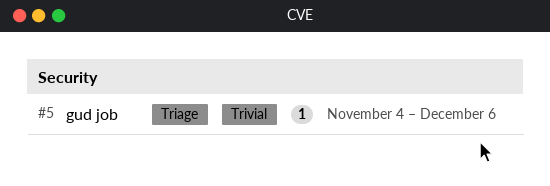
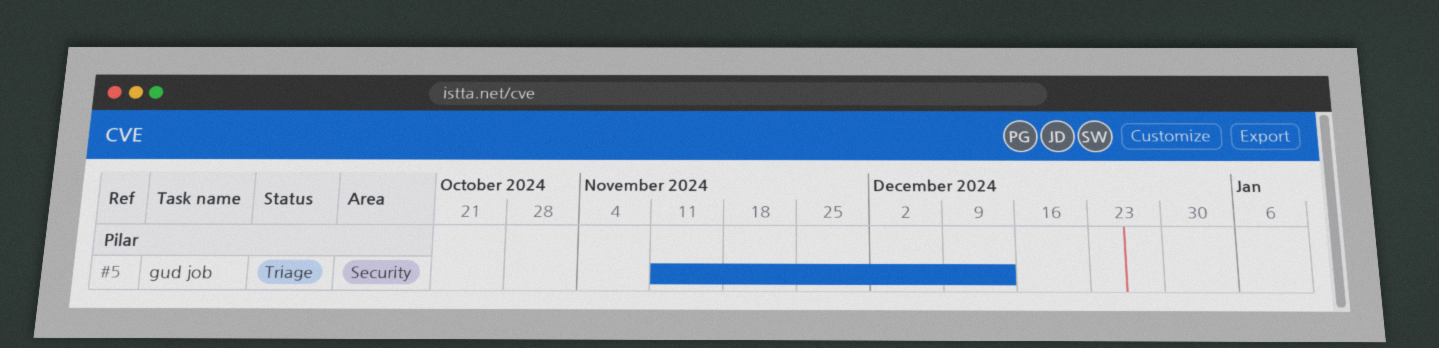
#5, start: Nov 4 -> Nov 11
#5, due: Dec 6 -> Dec 13

